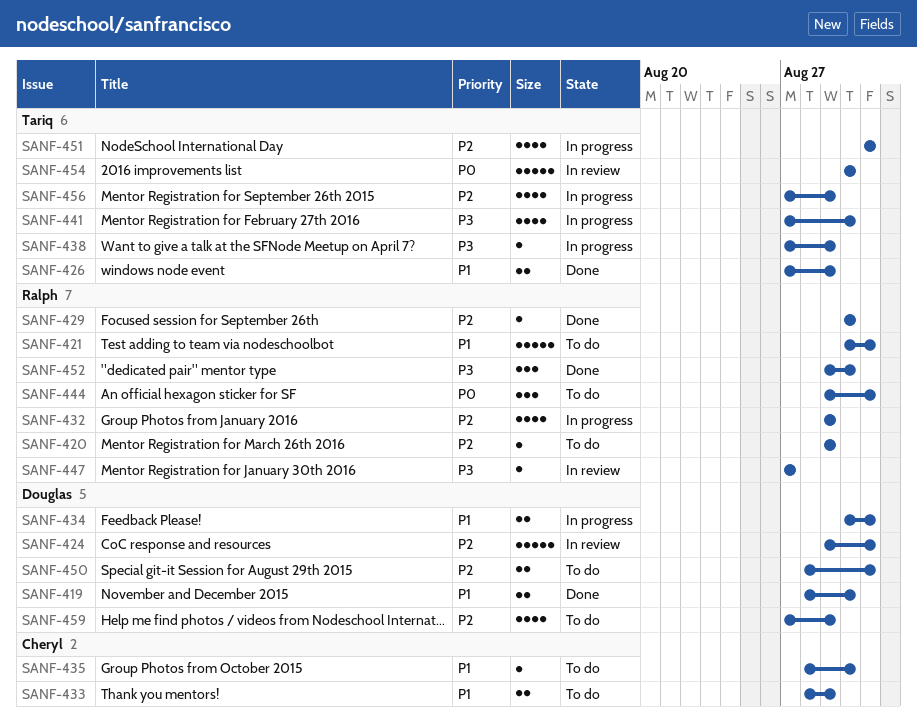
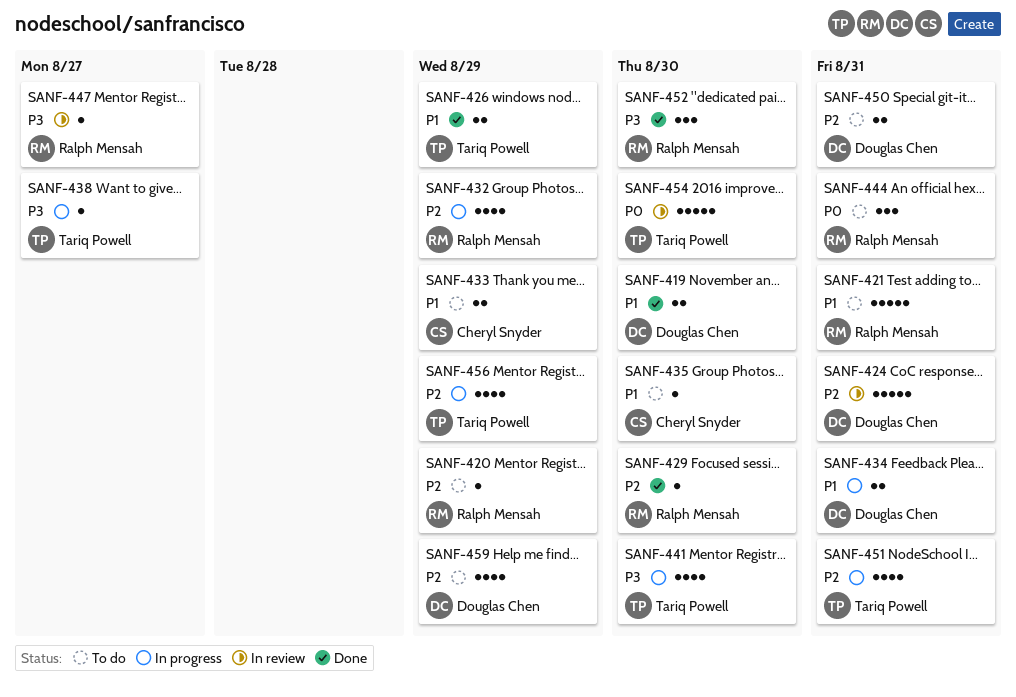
SANF-438, due: Aug 29 -> Aug 27

